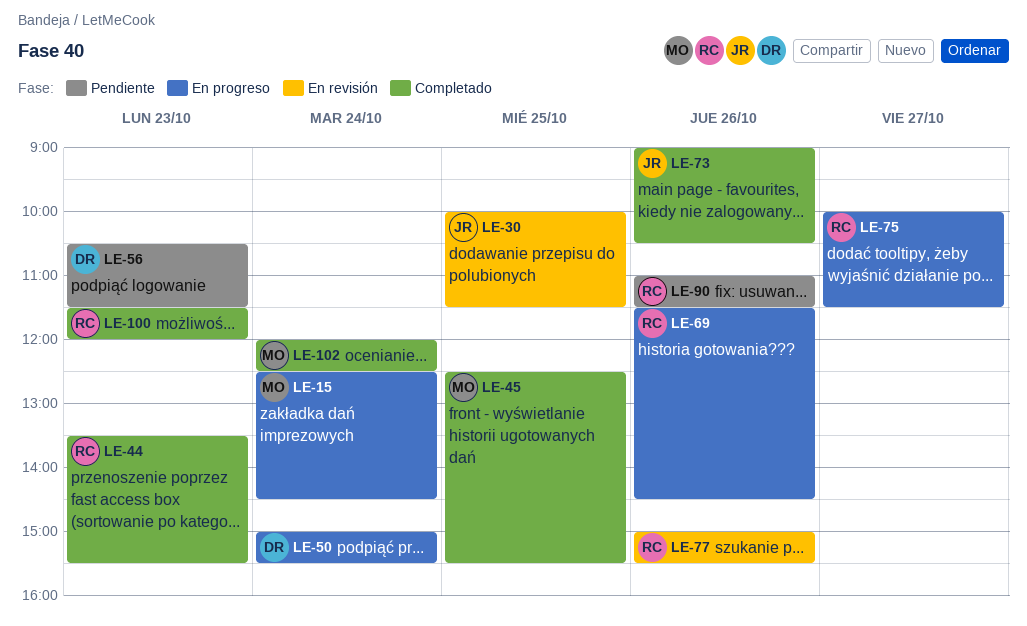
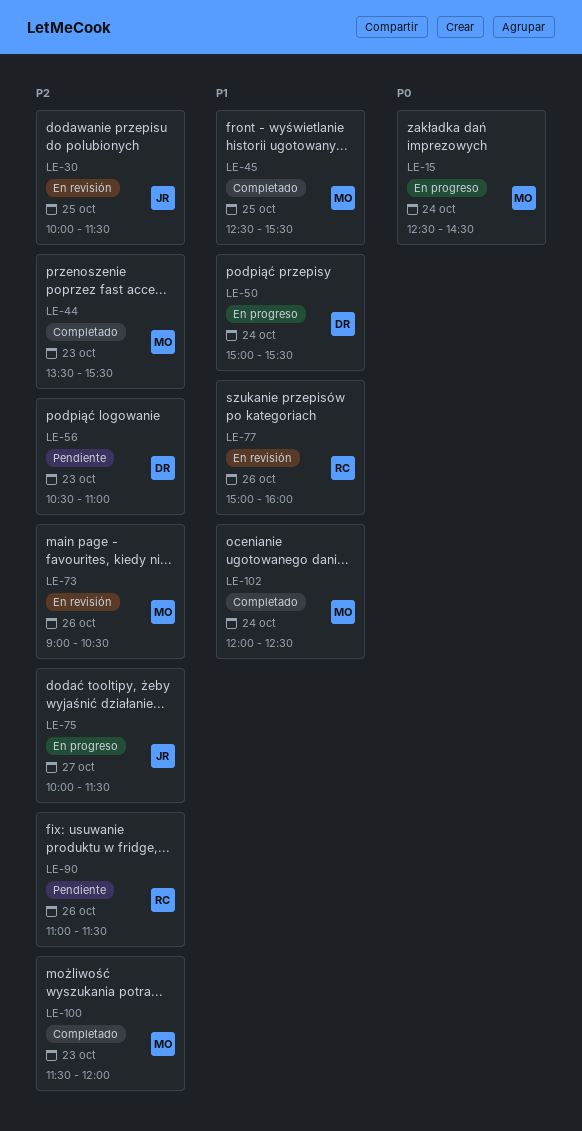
LE-44, owner: RC -> MO
LE-56, ends: 11:30 -> 11:00
LE-69: present -> none
LE-73, status: Completado -> En revisión
LE-73, owner: JR -> MO
LE-75, owner: RC -> JR
LE-77, ends: 15:30 -> 16:00
LE-100, owner: RC -> MO

